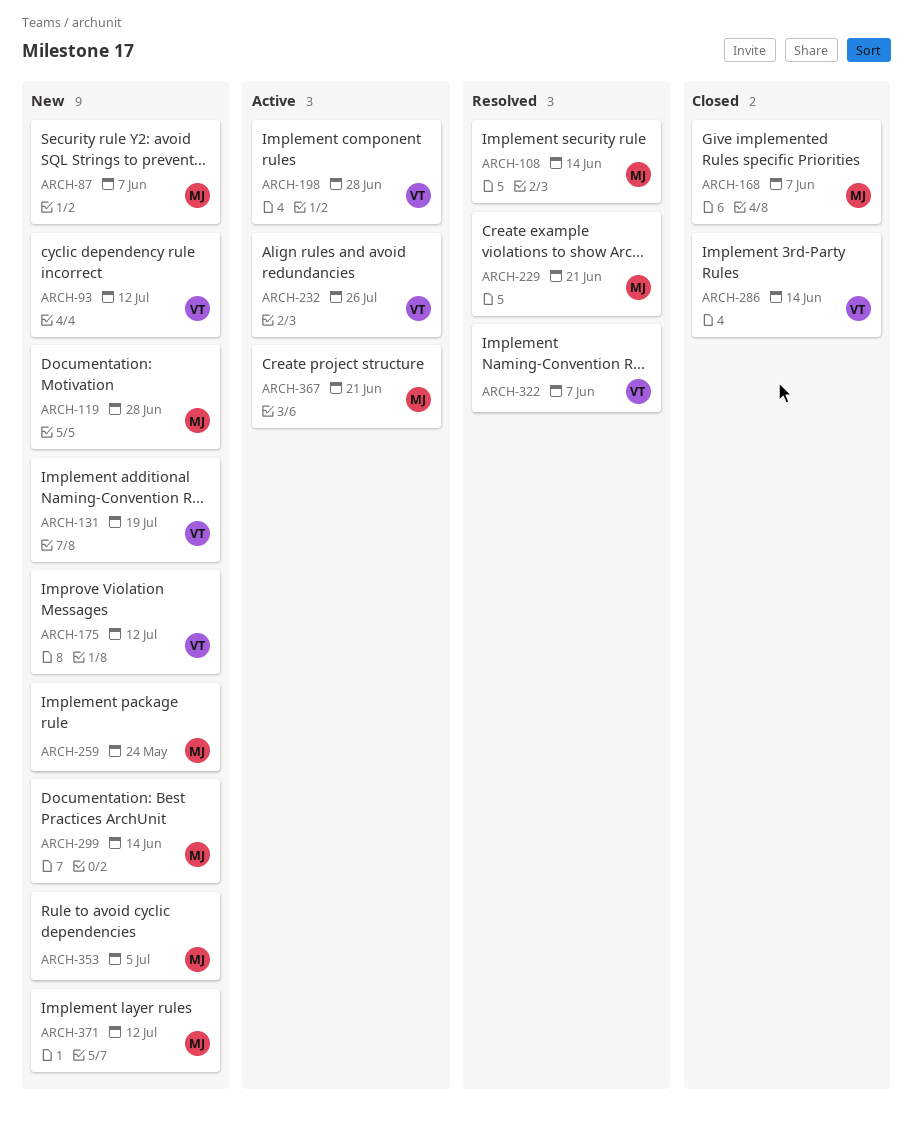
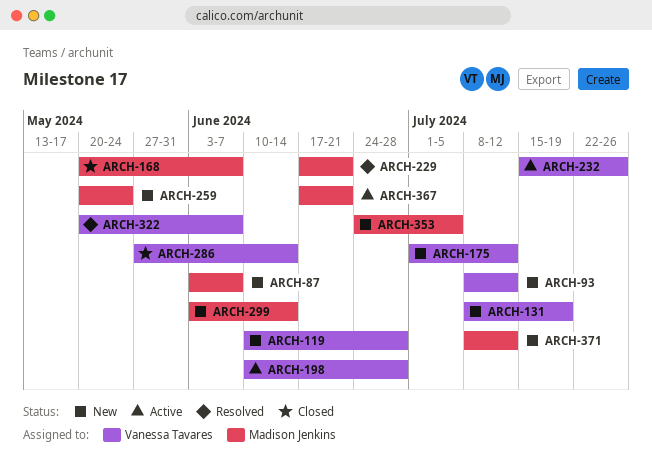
ARCH-108: present -> none
ARCH-119, owner: Madison Jenkins -> Vanessa Tavares

